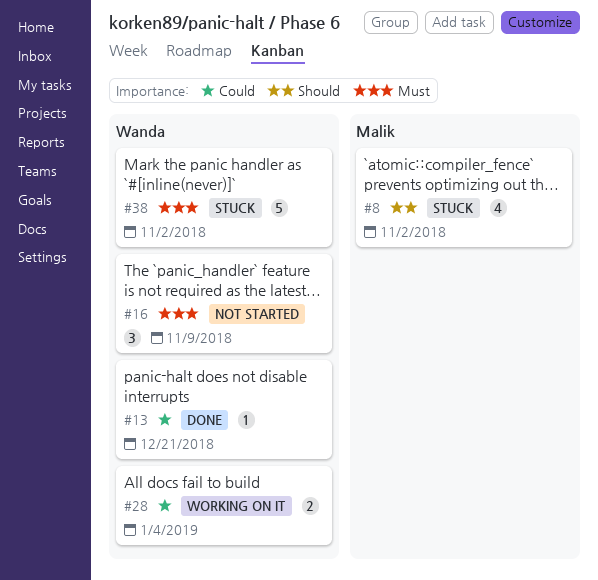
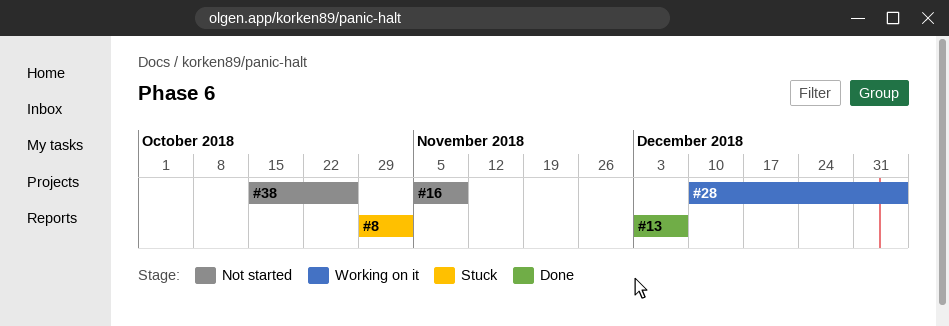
#13, due: Dec 21 -> Dec 7
#38, status: Stuck -> Not started
#38, due: Nov 2 -> Oct 26

